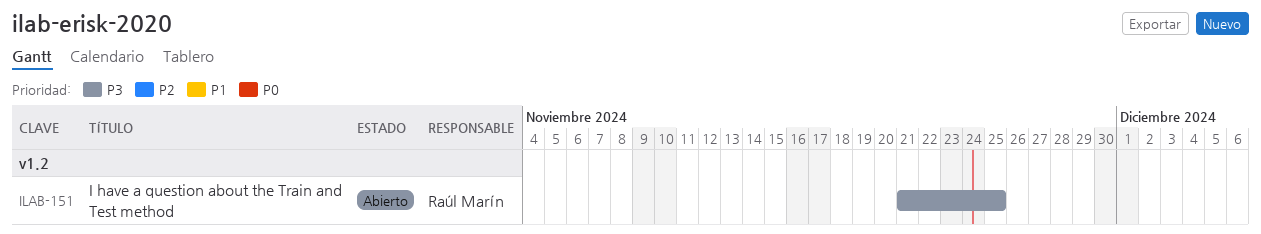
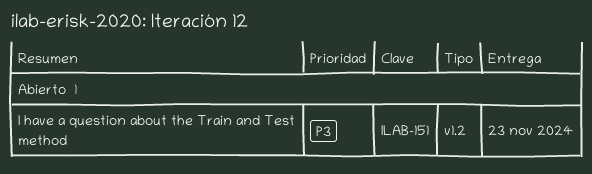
ILAB-151, due: Nov 25 -> Nov 23

